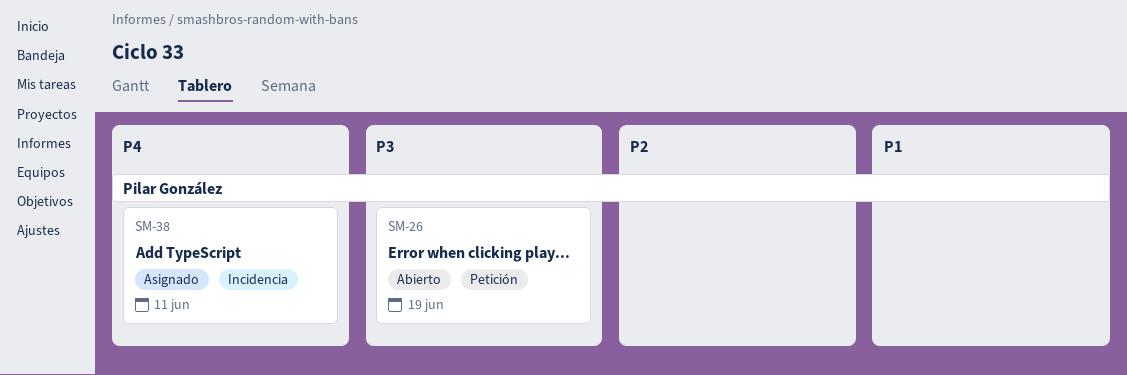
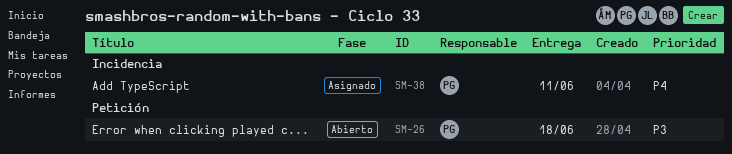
SM-26, due: Jun 19 -> Jun 18

